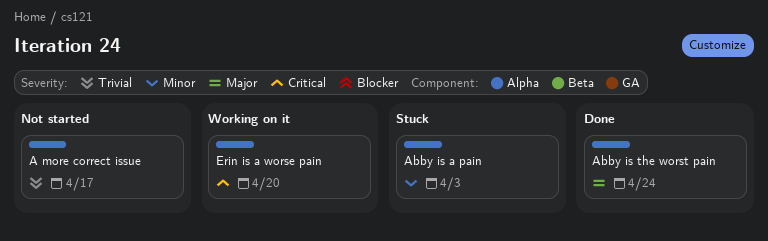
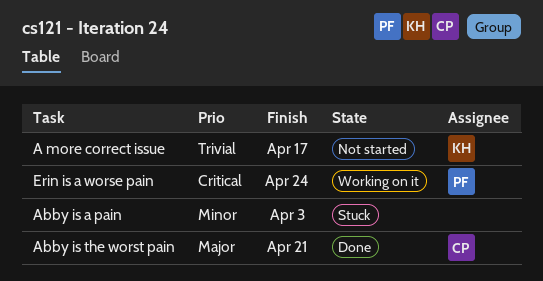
Abby is the worst pain, due: Apr 24 -> Apr 21
Erin is a worse pain, due: Apr 20 -> Apr 24

